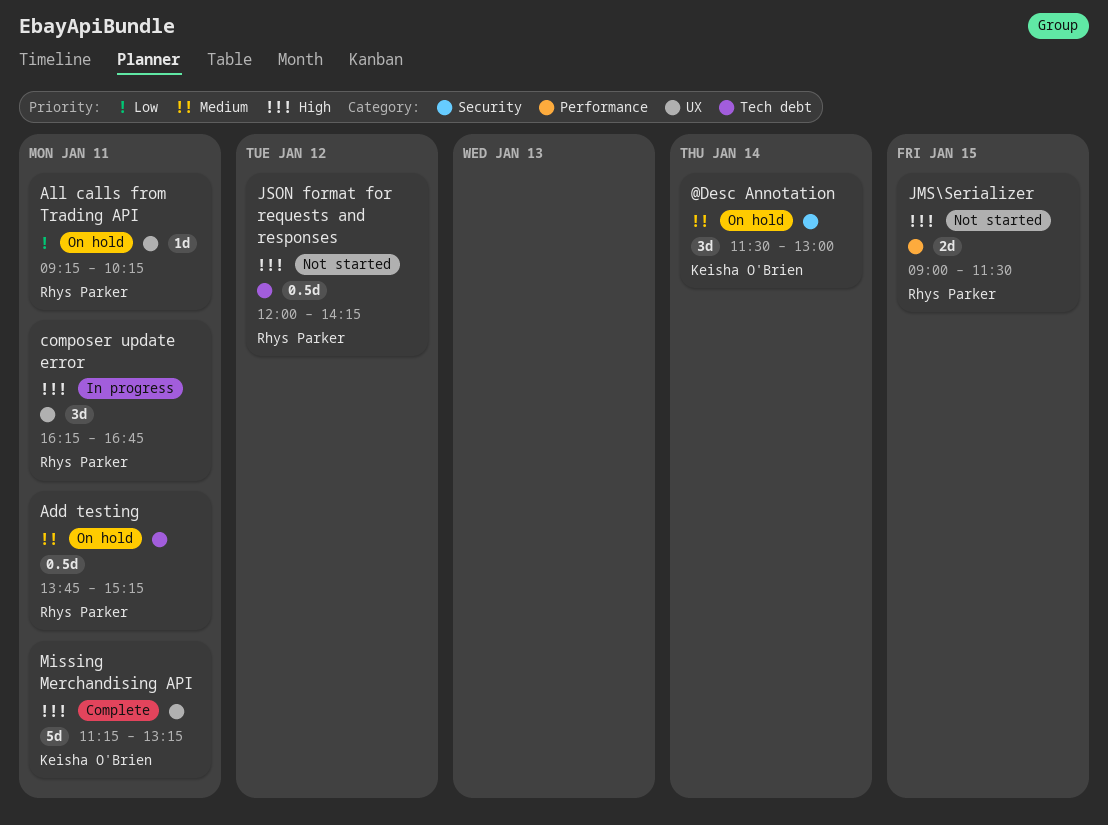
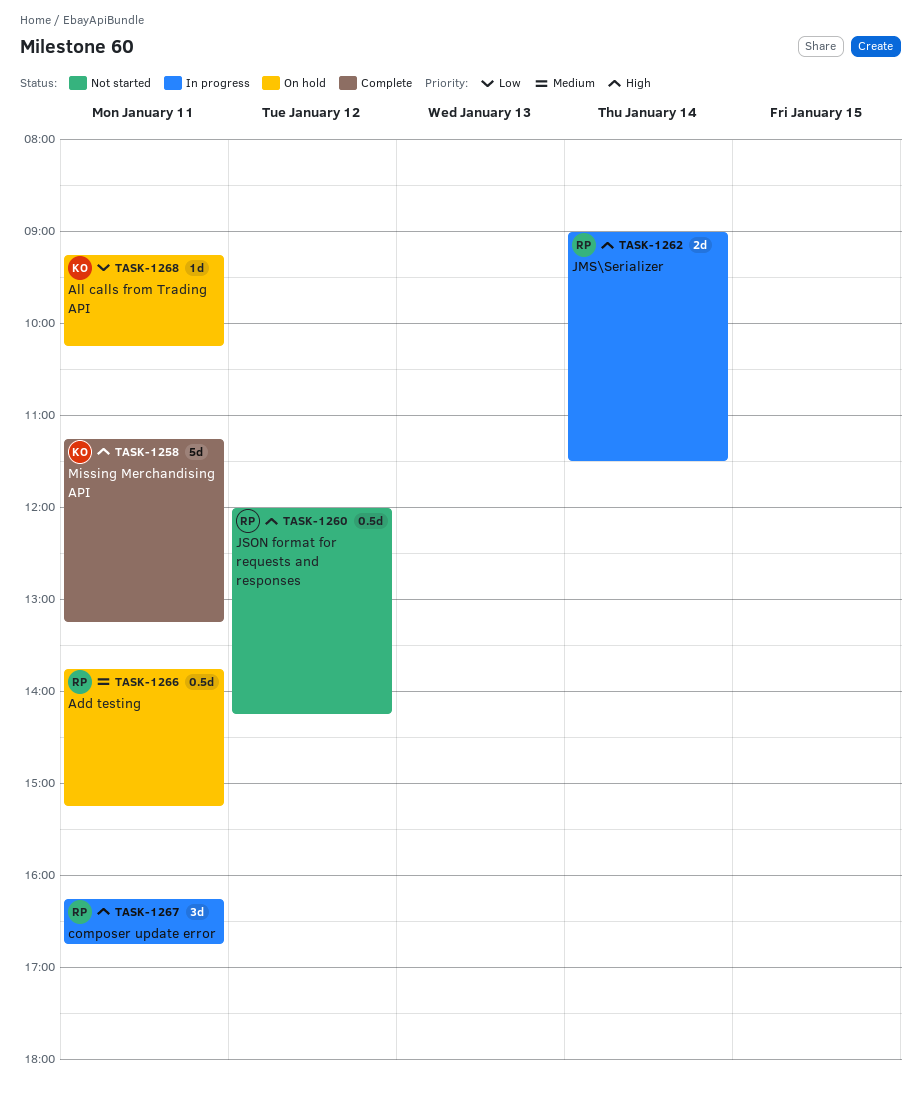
@Desc Annotation: present -> none
All calls from Trading API, owner: Rhys Parker -> Keisha O'Brien
JMS\Serializer, status: Not started -> In progress
JMS\Serializer, day: Jan 15 -> Jan 14

